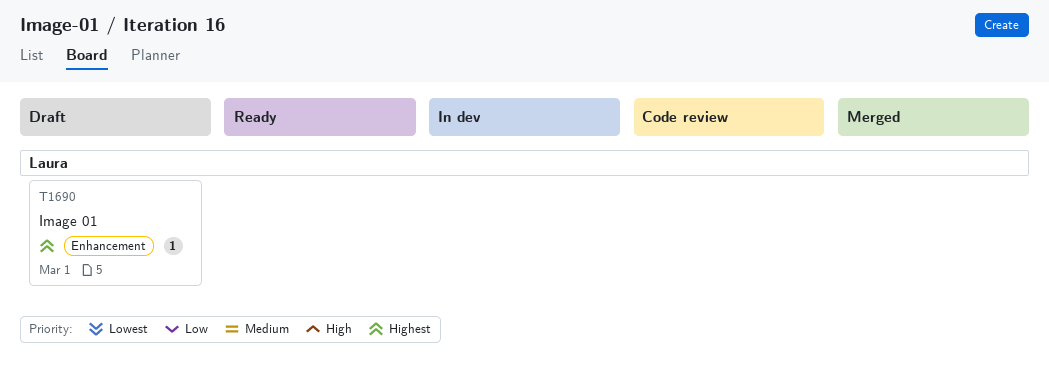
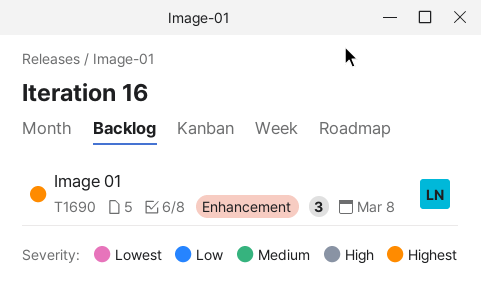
T1690, estimate: 1 -> 3
T1690, due: Mar 1 -> Mar 8

